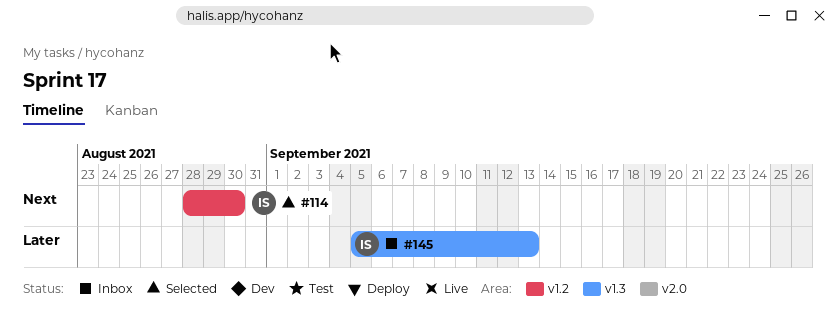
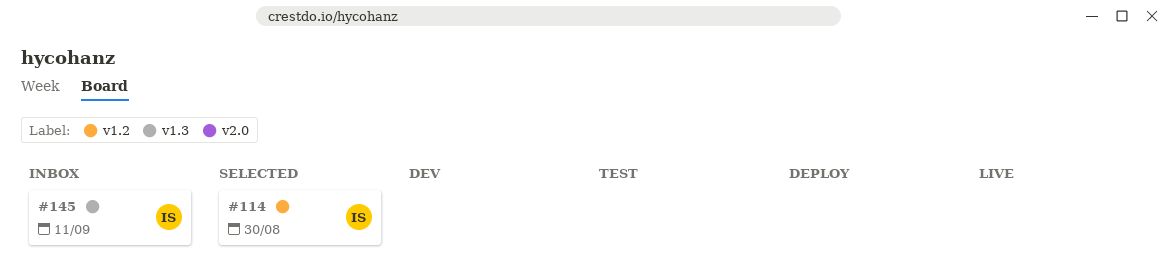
#145, due: Sep 13 -> Sep 11

